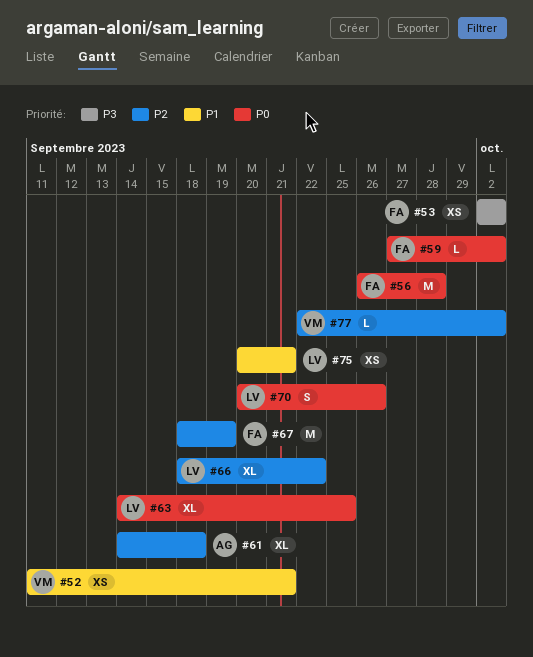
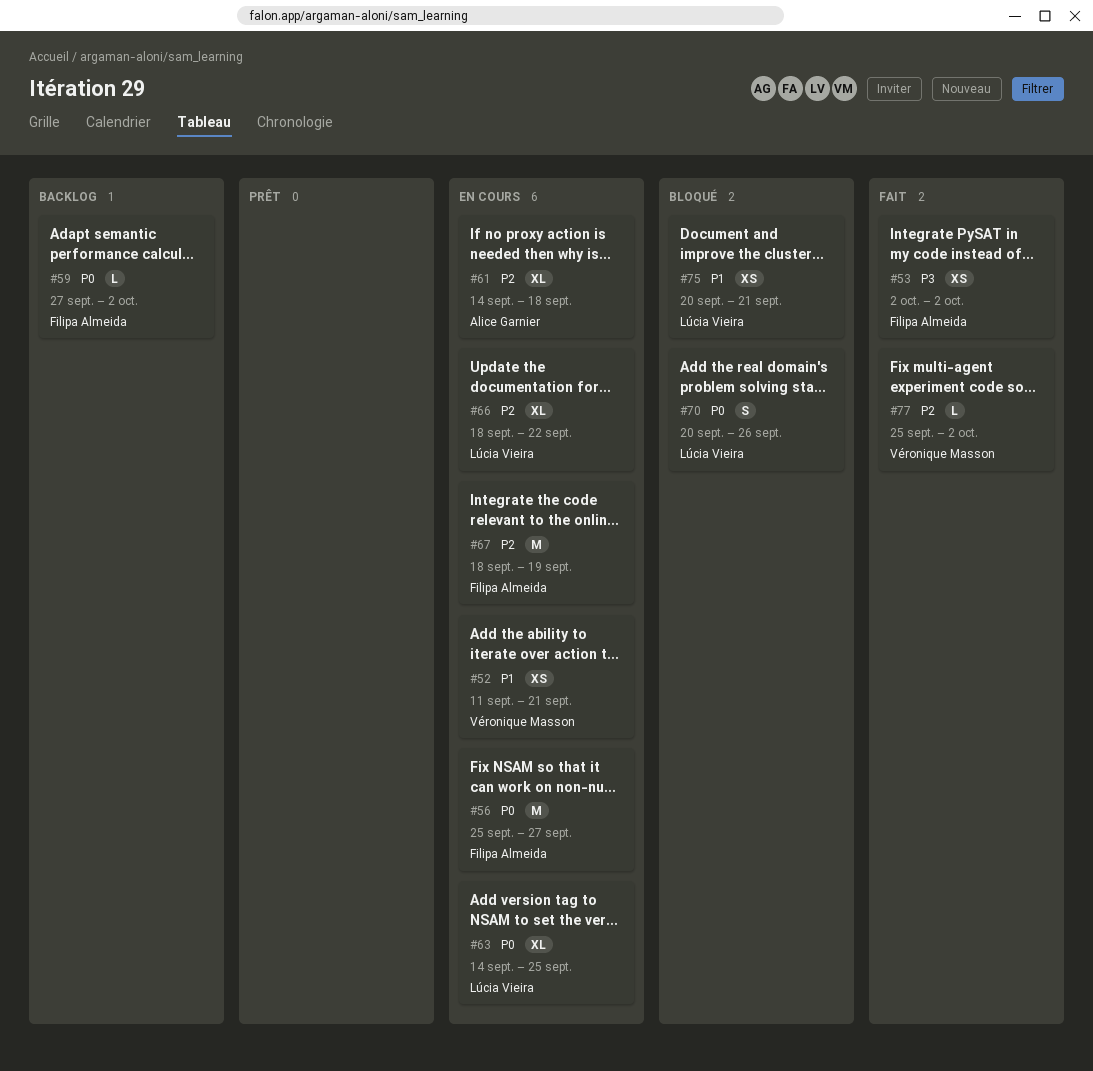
#56, start: Sep 26 -> Sep 25
#56, due: Sep 28 -> Sep 27
#77, start: Sep 22 -> Sep 25

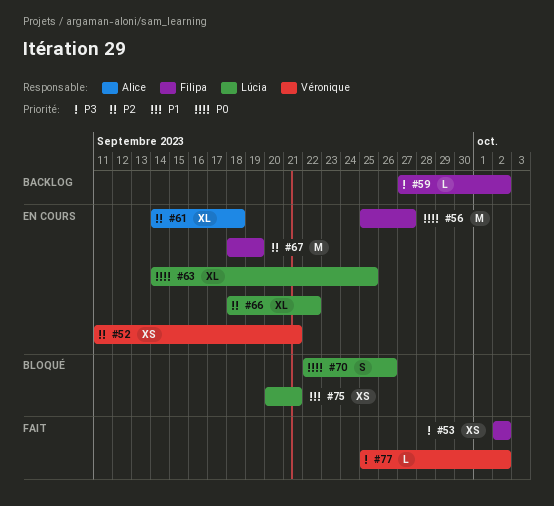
#52, priority: P1 -> P2
#59, priority: P0 -> P3
#70, start: Sep 20 -> Sep 22
#77, priority: P2 -> P3

